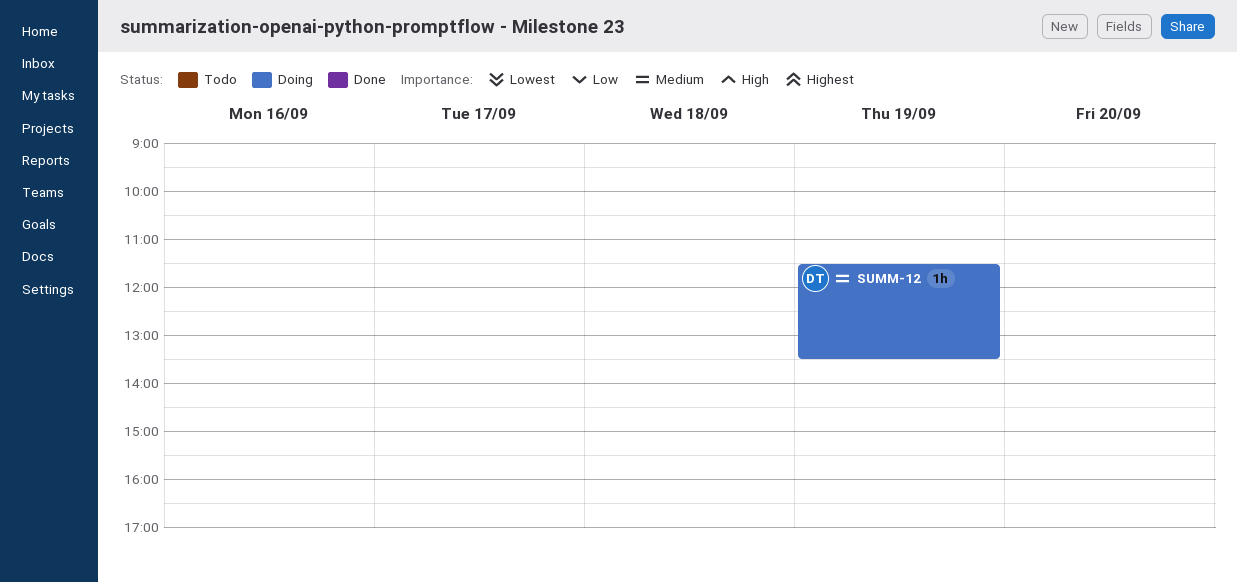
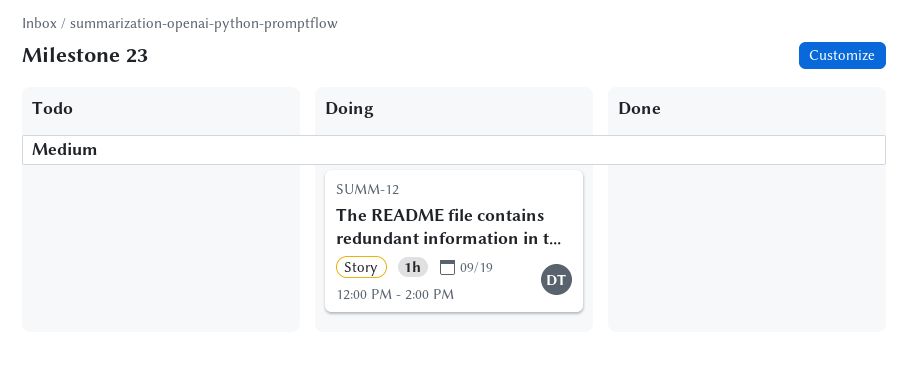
SUMM-12, begins: 11:30 -> 12:00
SUMM-12, ends: 13:30 -> 14:00

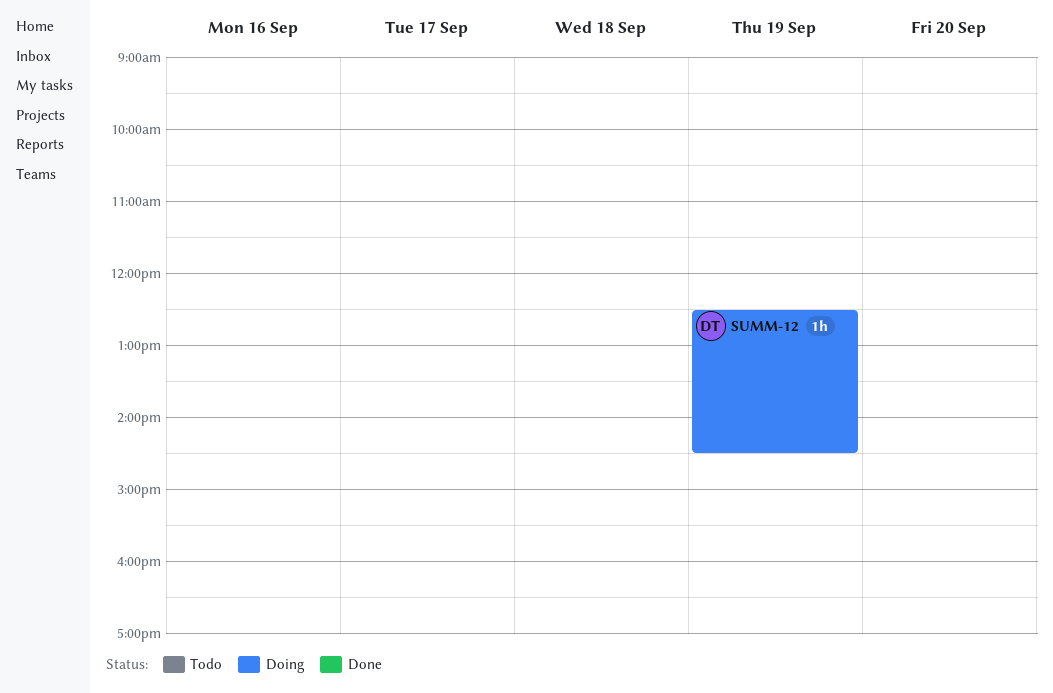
SUMM-12, begins: 12:00 -> 12:30
SUMM-12, ends: 14:00 -> 14:30

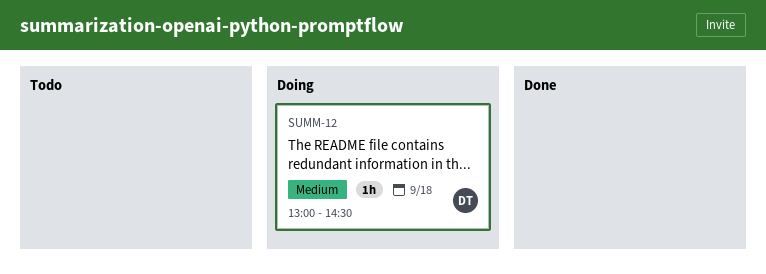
SUMM-12, day: Sep 19 -> Sep 18
SUMM-12, begins: 12:30 -> 13:00

